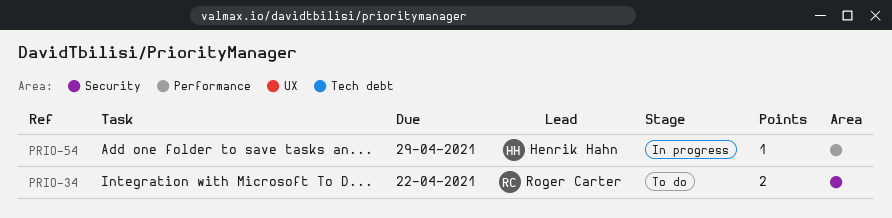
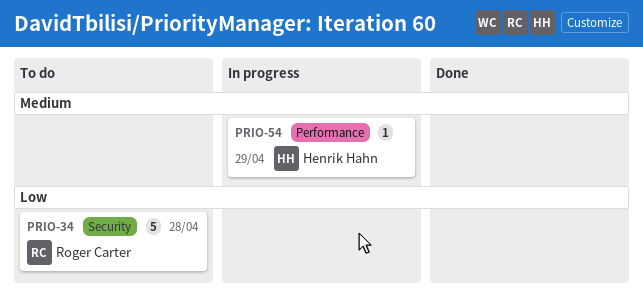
PRIO-34, estimate: 2 -> 5
PRIO-34, due: Apr 22 -> Apr 28

